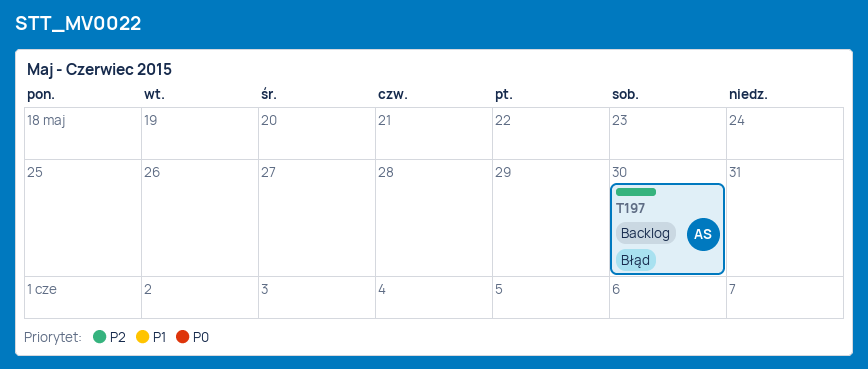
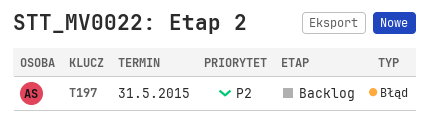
T197, due: May 30 -> May 31

